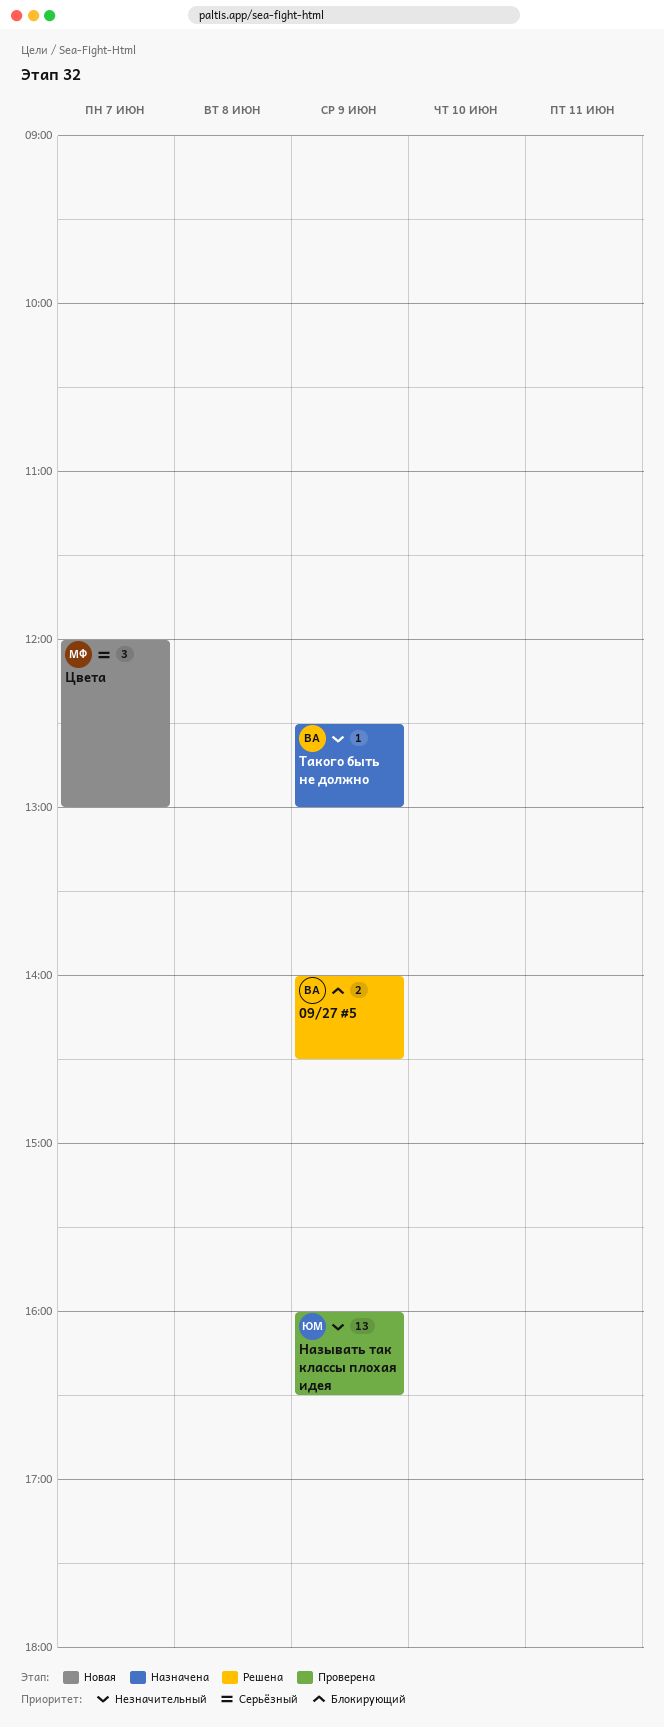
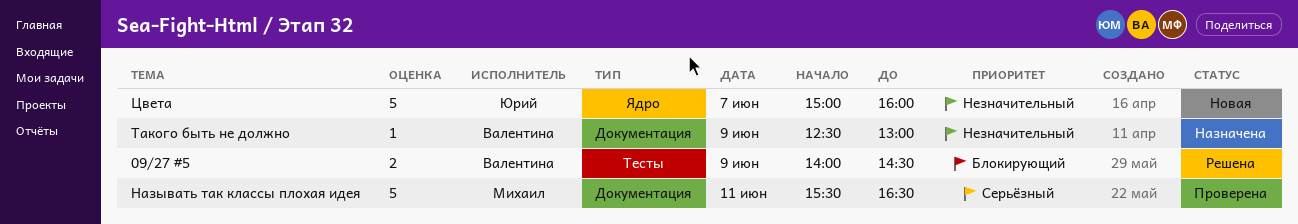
Называть так классы плохая идея, owner: Юрий -> Михаил
Называть так классы плохая идея, priority: Незначительный -> Серьёзный
Называть так классы плохая идея, estimate: 13 -> 5
Называть так классы плохая идея, day: Jun 9 -> Jun 11
Называть так классы плохая идея, begins: 16:00 -> 15:30
Цвета, owner: Михаил -> Юрий
Цвета, priority: Серьёзный -> Незначительный
Цвета, estimate: 3 -> 5
Цвета, begins: 12:00 -> 15:00
Цвета, ends: 13:00 -> 16:00

